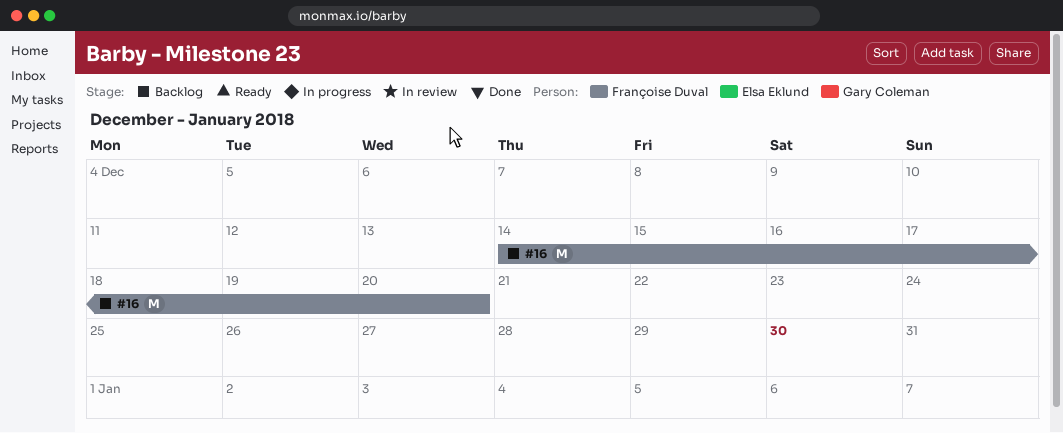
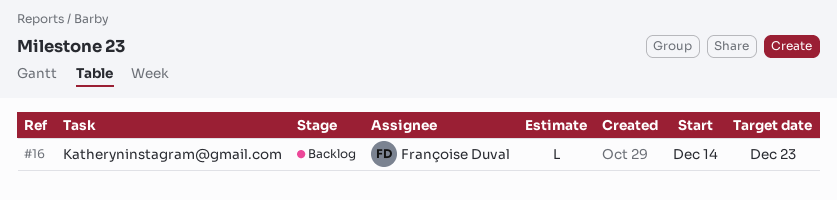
#16, estimate: M -> L
#16, due: Dec 20 -> Dec 23

